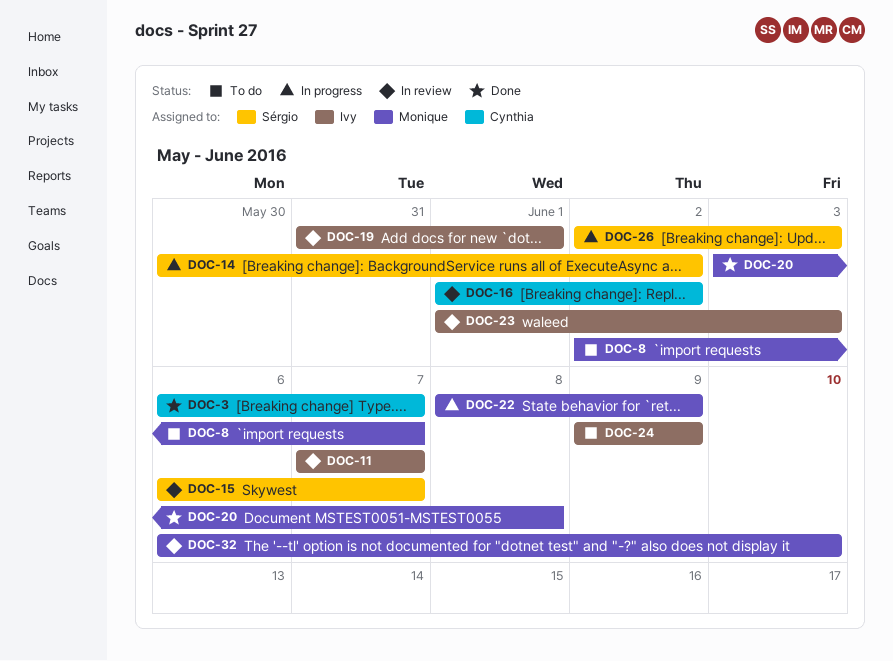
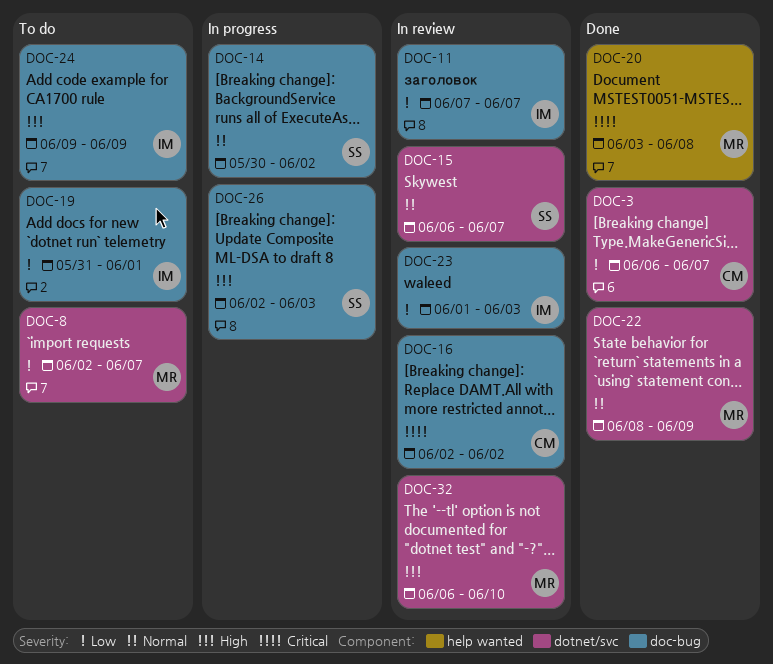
DOC-16, start: Jun 1 -> Jun 2
DOC-19, status: In review -> To do
DOC-22, status: In progress -> Done

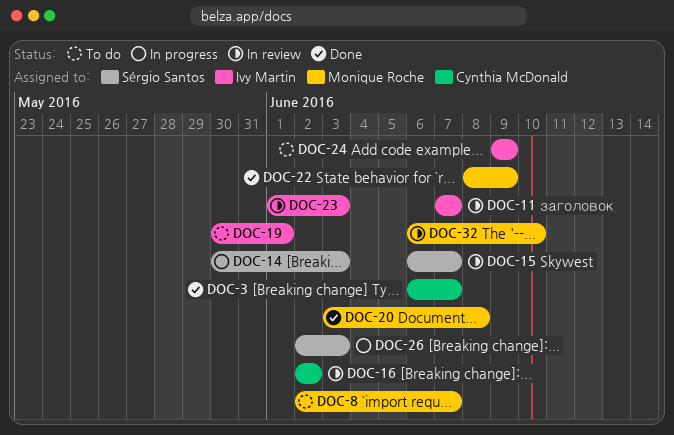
DOC-14, due: Jun 2 -> Jun 3
DOC-19, start: May 31 -> May 30

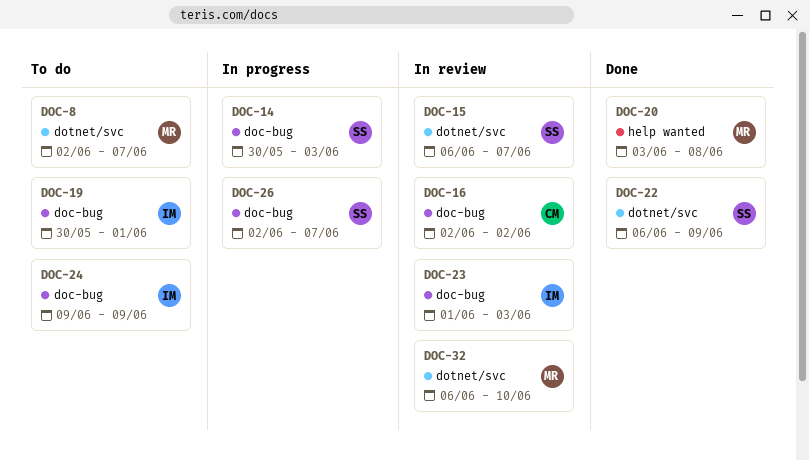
DOC-3: present -> none
DOC-11: present -> none
DOC-22, owner: Monique Roche -> Sérgio Santos
DOC-22, start: Jun 8 -> Jun 6
DOC-26, due: Jun 3 -> Jun 7

